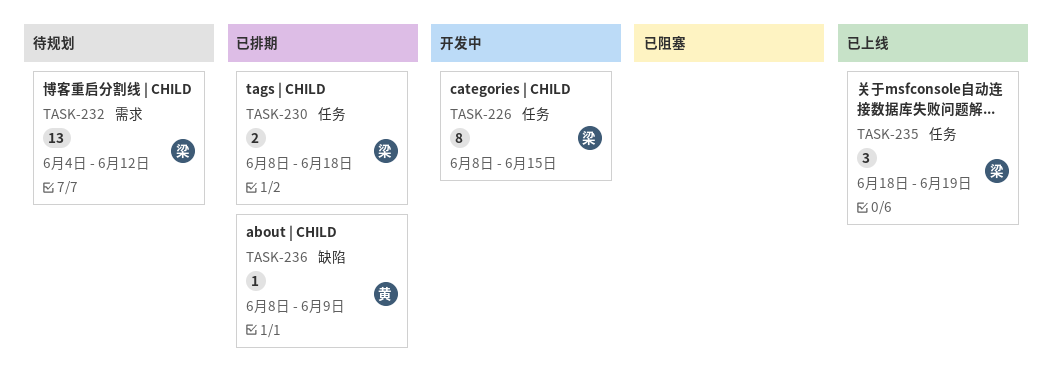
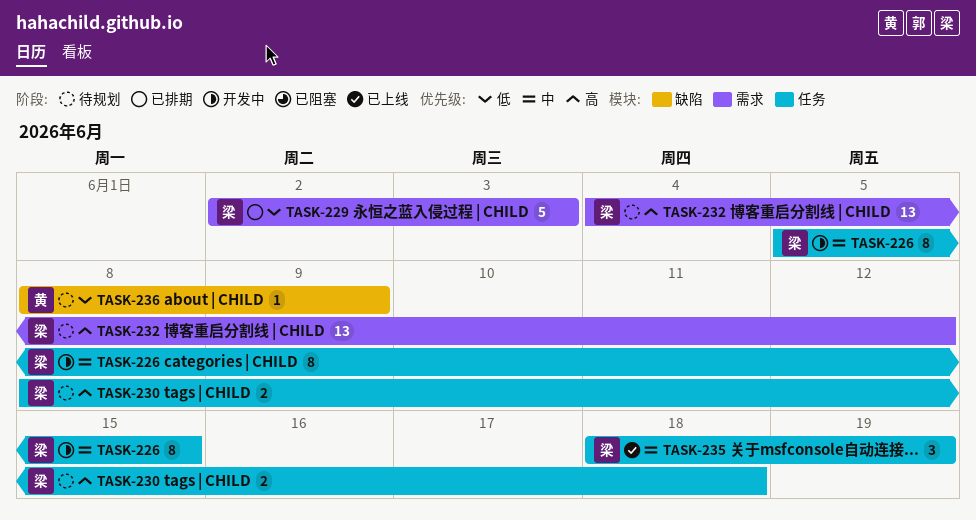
TASK-226, start: Jun 8 -> Jun 5
TASK-229: none -> present
TASK-230, status: 已排期 -> 待规划
TASK-236, status: 已排期 -> 待规划

